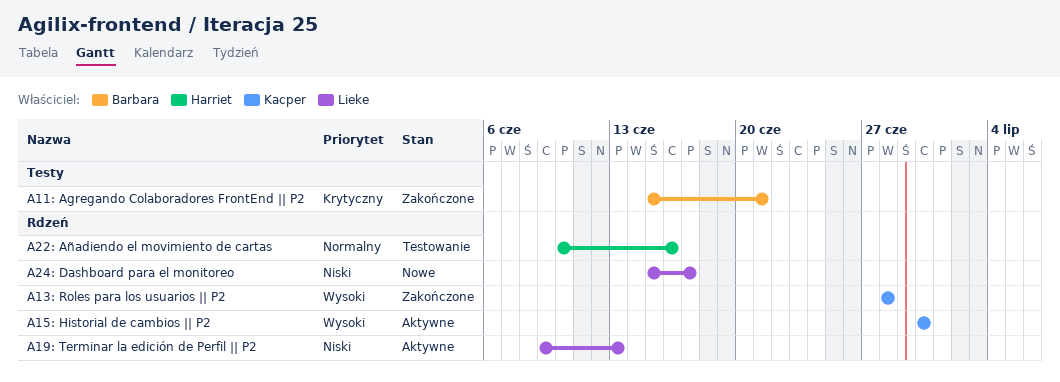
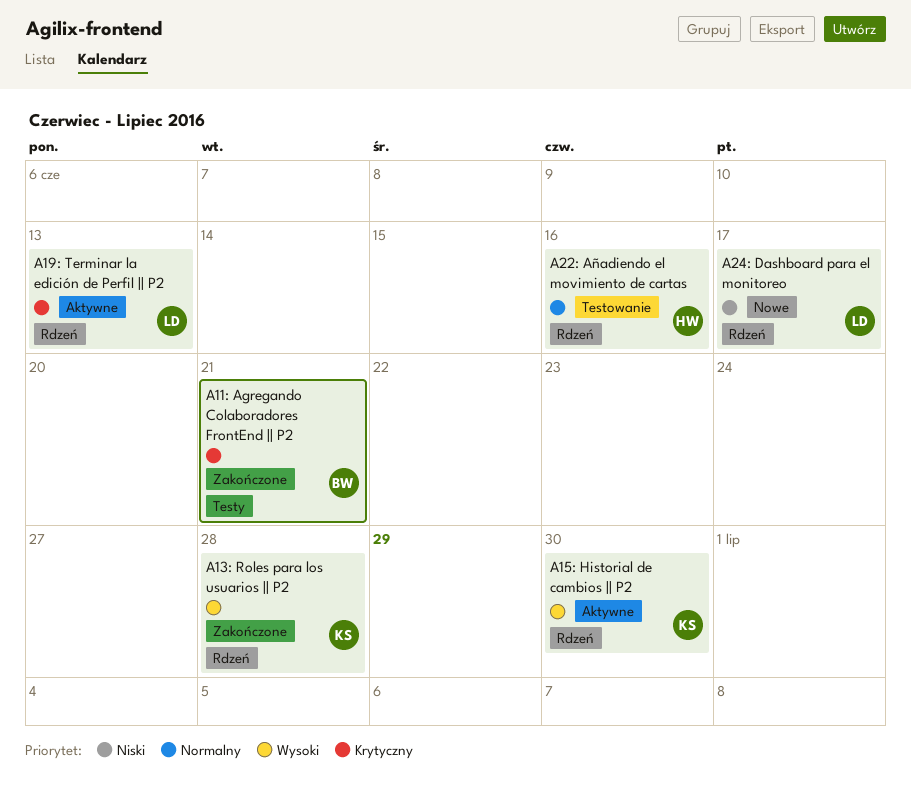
A19: Terminar la edición de Perfil || P2, priority: Niski -> Krytyczny

